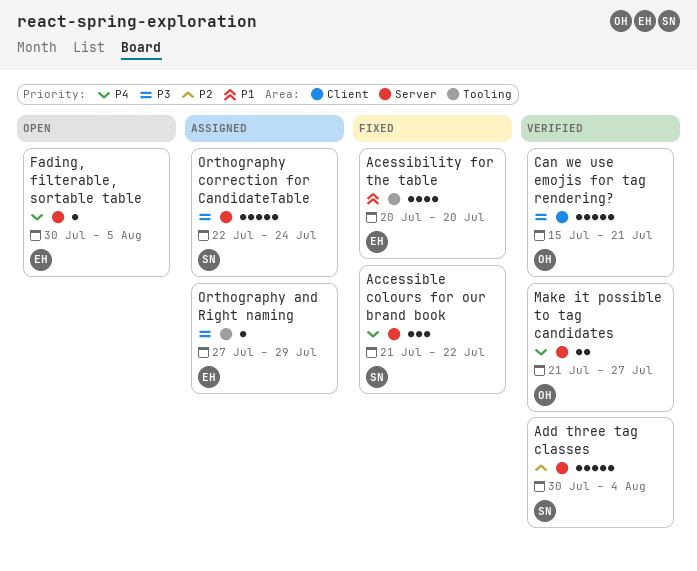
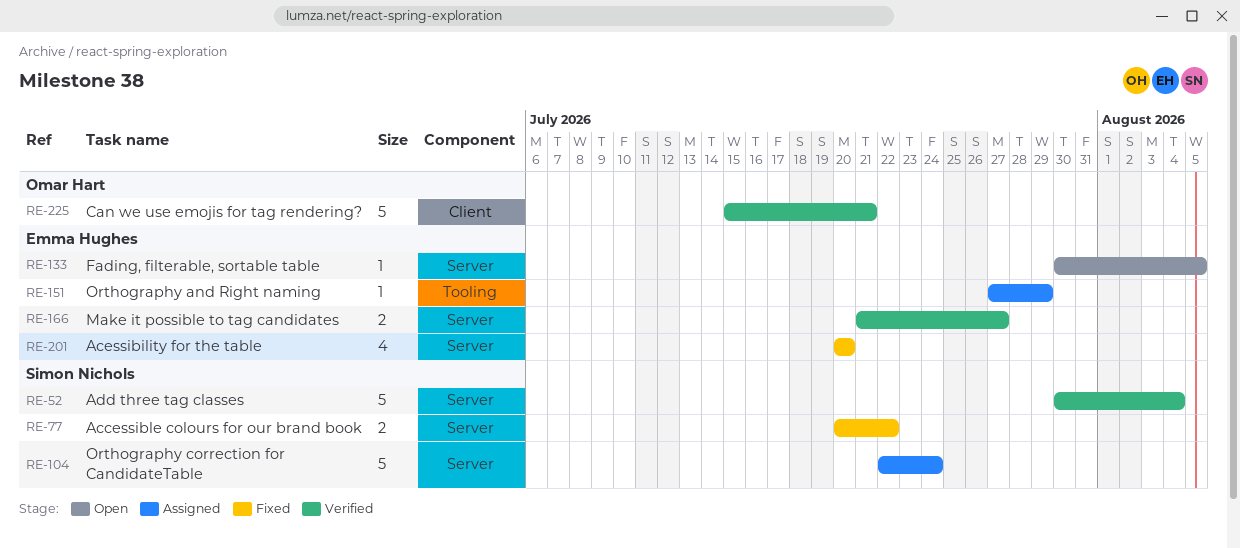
Accessible colours for our brand book, estimate: 3 -> 2
Accessible colours for our brand book, start: Jul 21 -> Jul 20
Acessibility for the table, label: Tooling -> Server
Make it possible to tag candidates, owner: Omar Hart -> Emma Hughes

